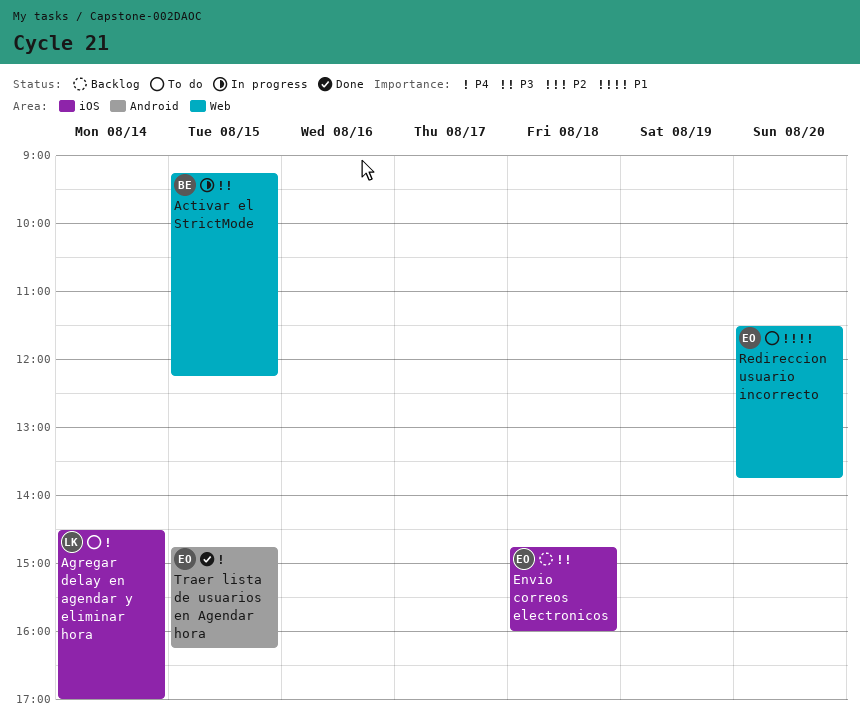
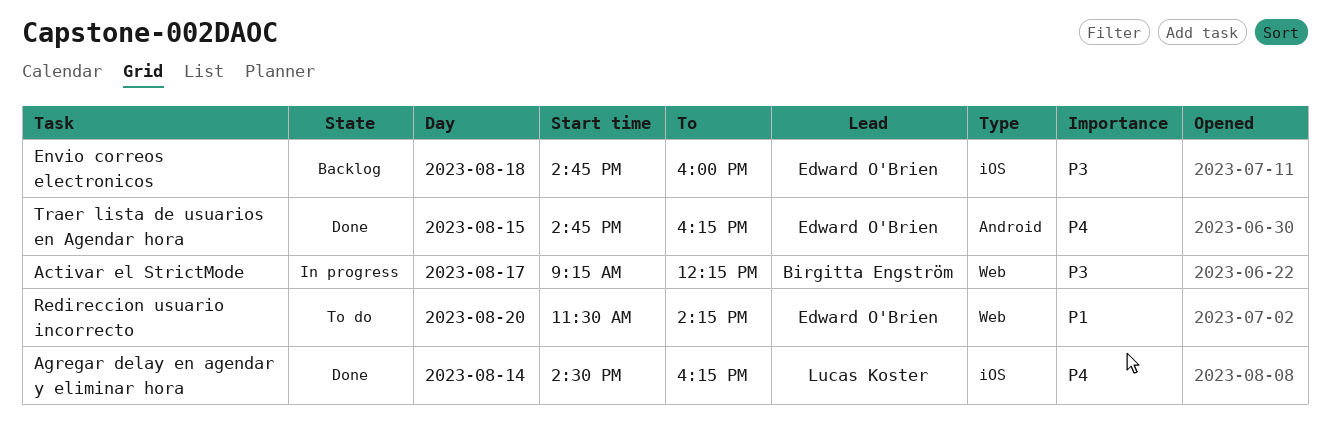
Activar el StrictMode, day: Aug 15 -> Aug 17
Agregar delay en agendar y eliminar hora, status: To do -> Done
Agregar delay en agendar y eliminar hora, ends: 17:00 -> 16:15
Redireccion usuario incorrecto, ends: 13:45 -> 14:15

